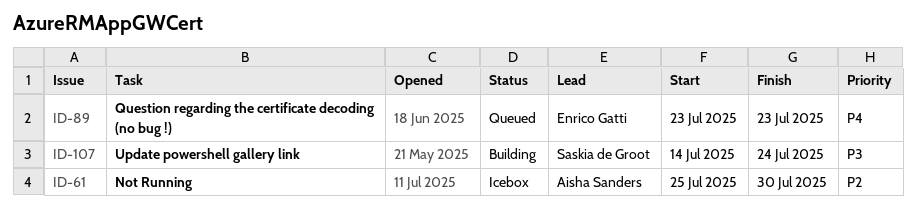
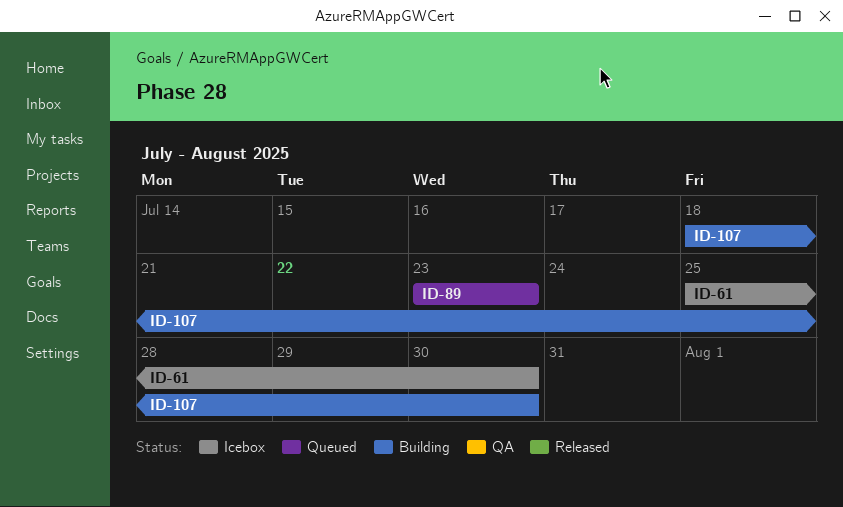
ID-107, start: Jul 14 -> Jul 18
ID-107, due: Jul 24 -> Jul 30

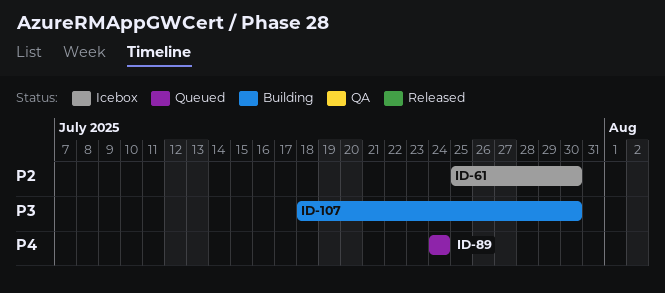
ID-89, start: Jul 23 -> Jul 24
ID-89, due: Jul 23 -> Jul 24

